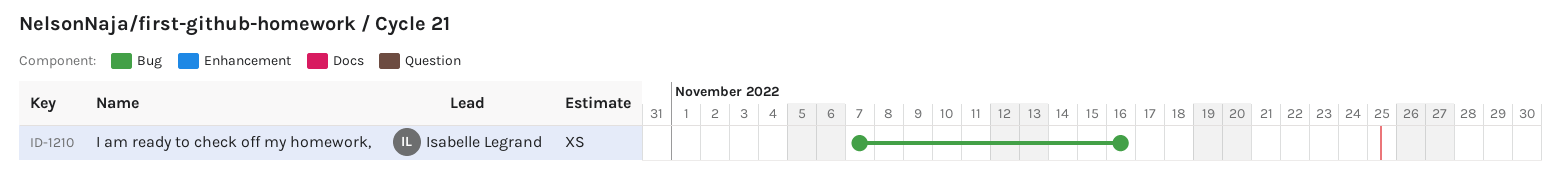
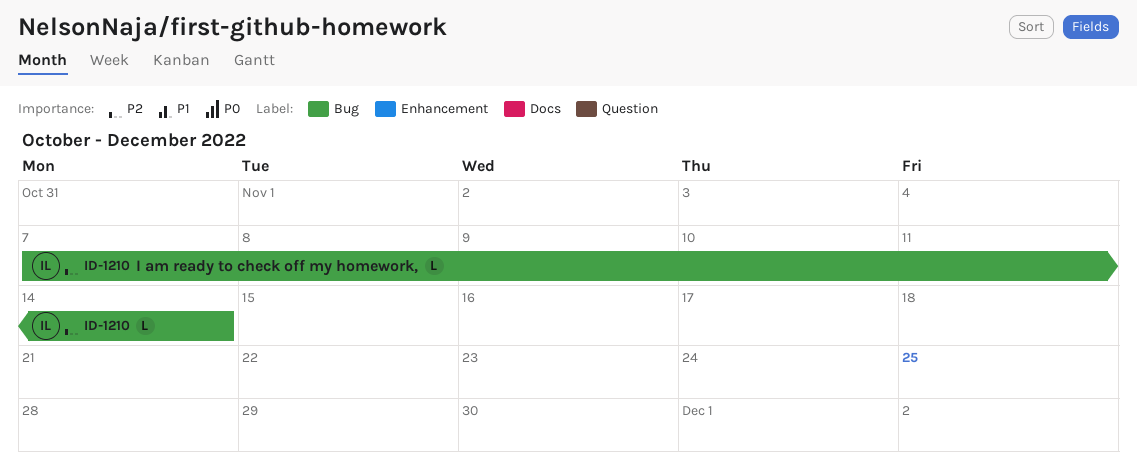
ID-1210, estimate: XS -> L
ID-1210, due: Nov 16 -> Nov 14

